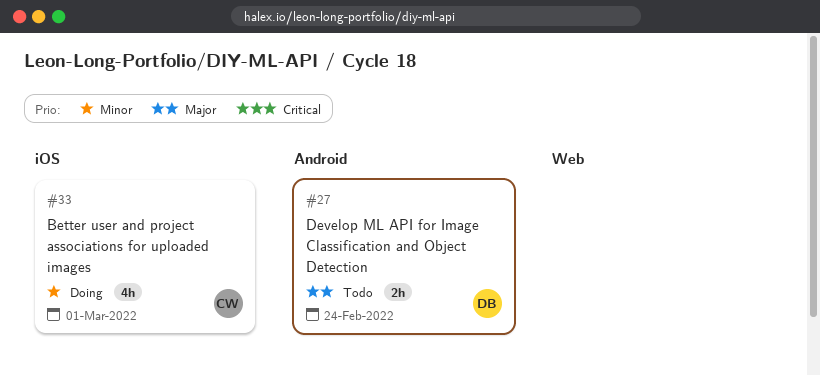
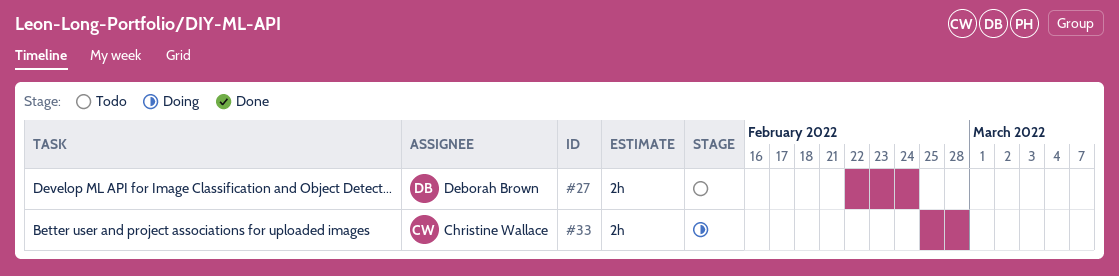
#33, estimate: 4h -> 2h
#33, due: Mar 1 -> Feb 28

